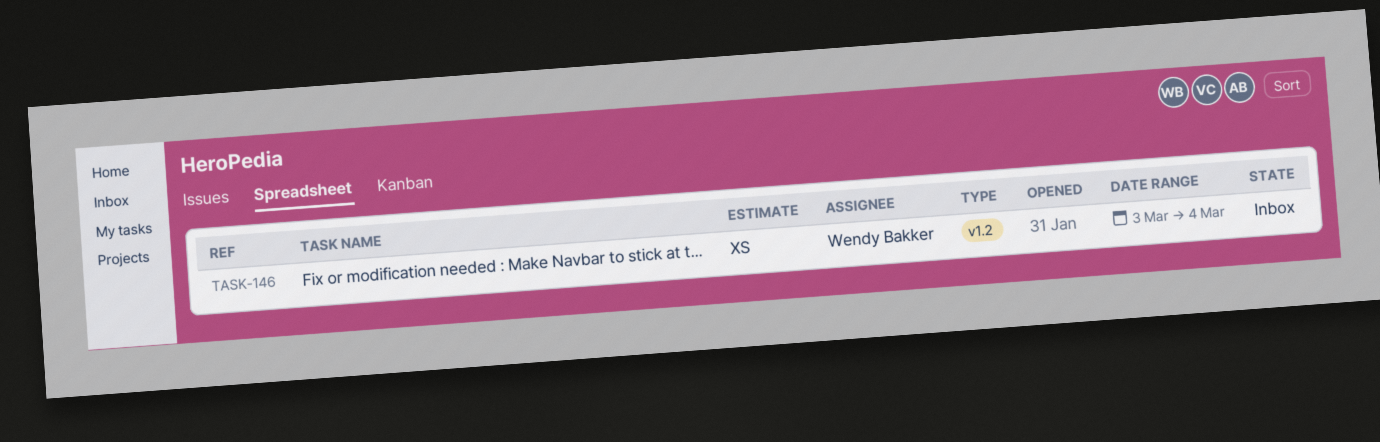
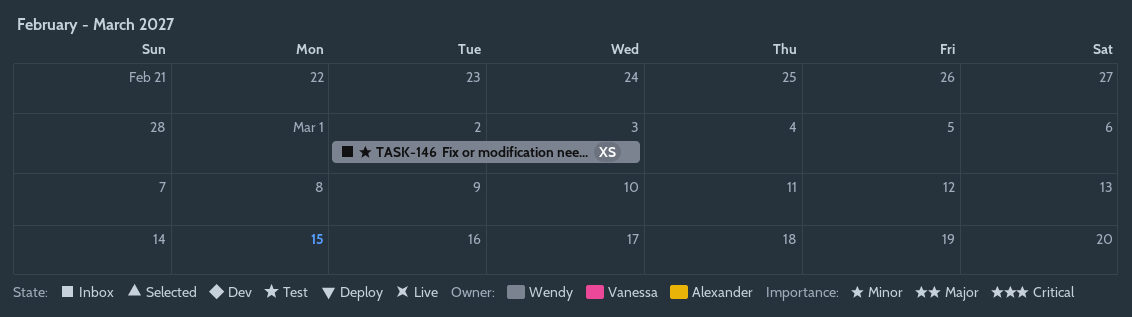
TASK-146, start: Mar 3 -> Mar 2
TASK-146, due: Mar 4 -> Mar 3

